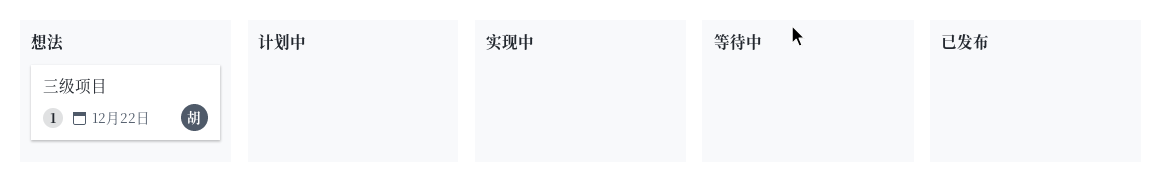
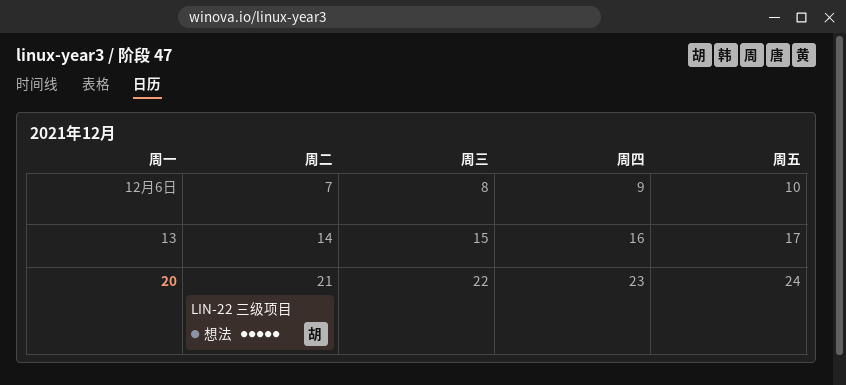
三级项目, estimate: 1 -> 5
三级项目, due: Dec 22 -> Dec 21

